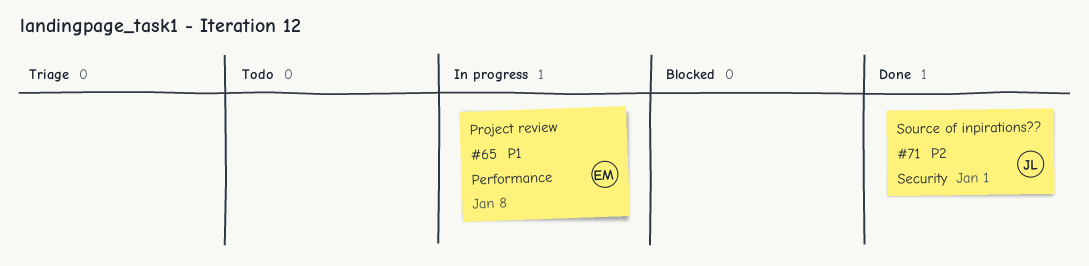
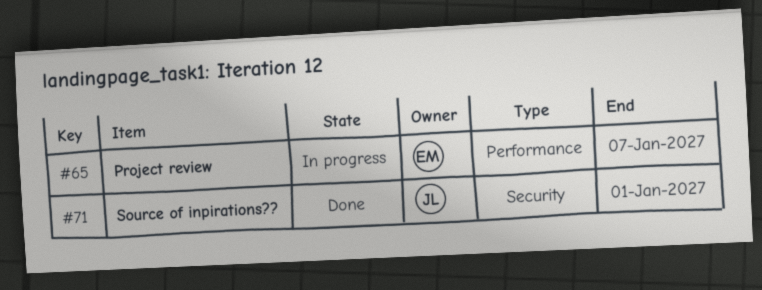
#65, due: Jan 8 -> Jan 7

